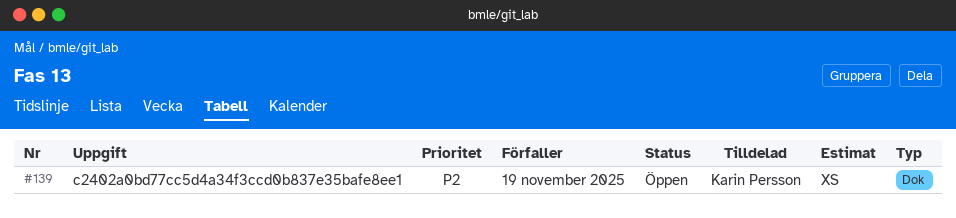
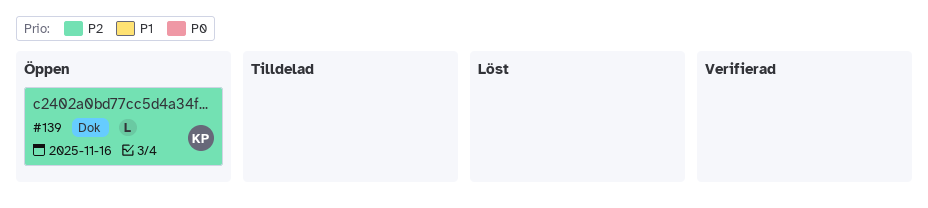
#139, estimate: XS -> L
#139, due: Nov 19 -> Nov 16

